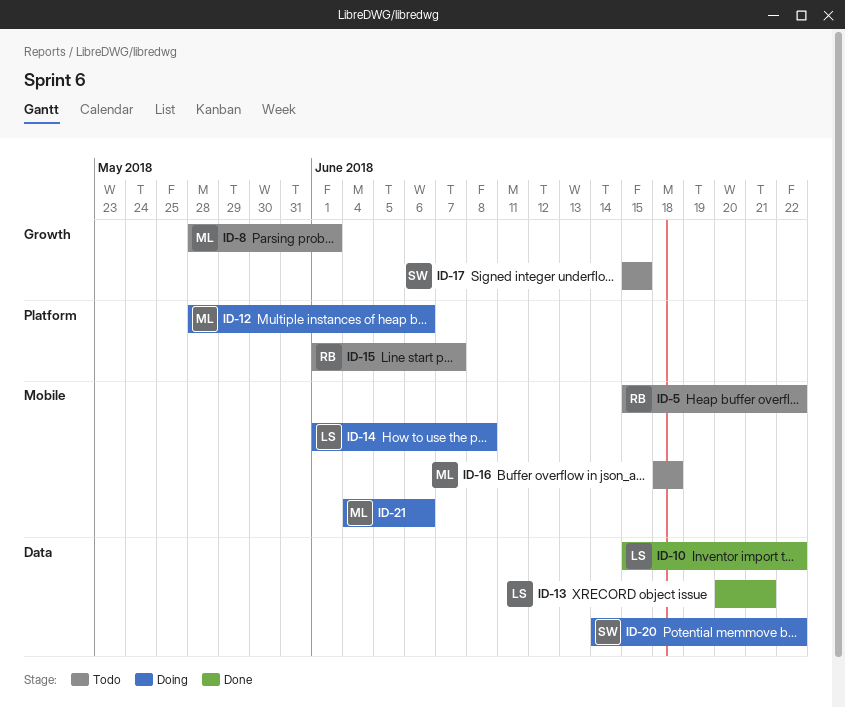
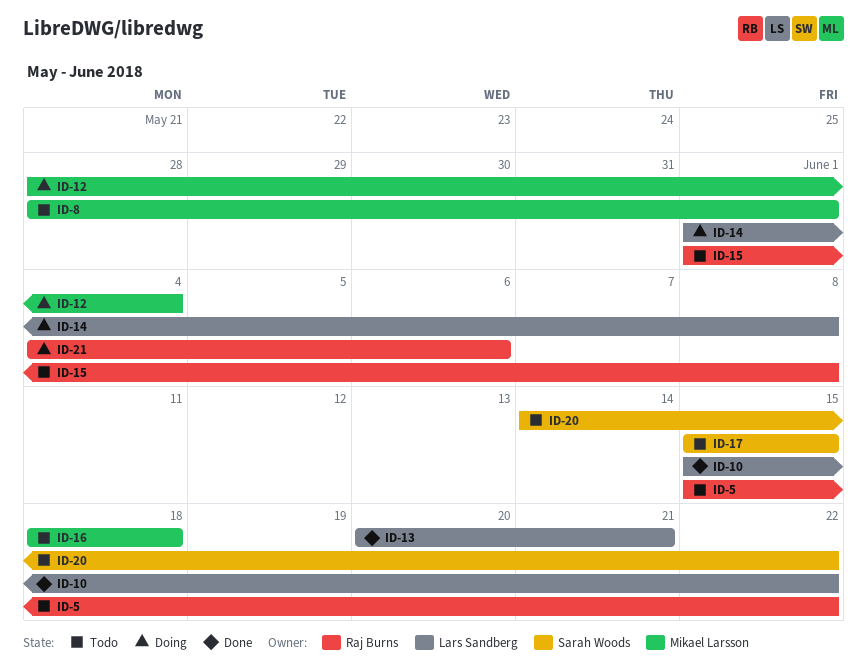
ID-12, due: Jun 6 -> Jun 4
ID-15, due: Jun 7 -> Jun 8
ID-20, status: Doing -> Todo
ID-21, owner: Mikael Larsson -> Raj Burns

